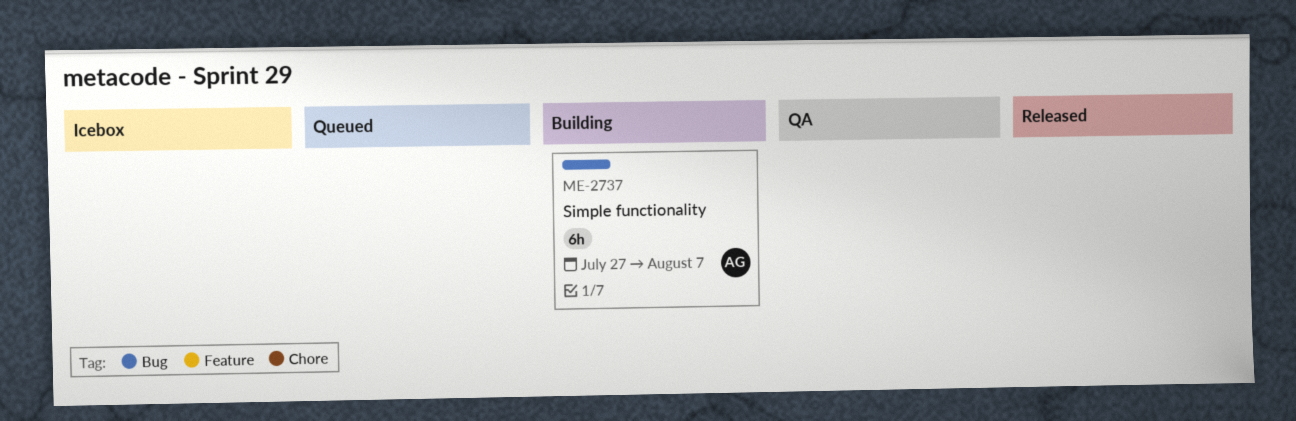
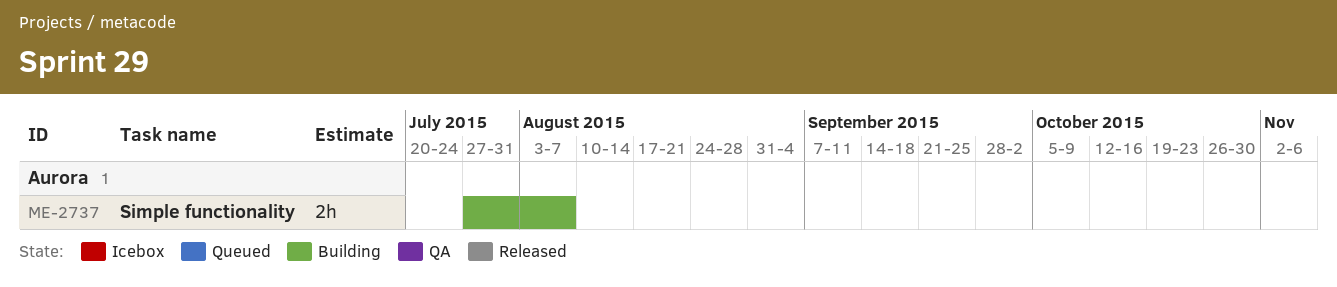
ME-2737, estimate: 6h -> 2h

